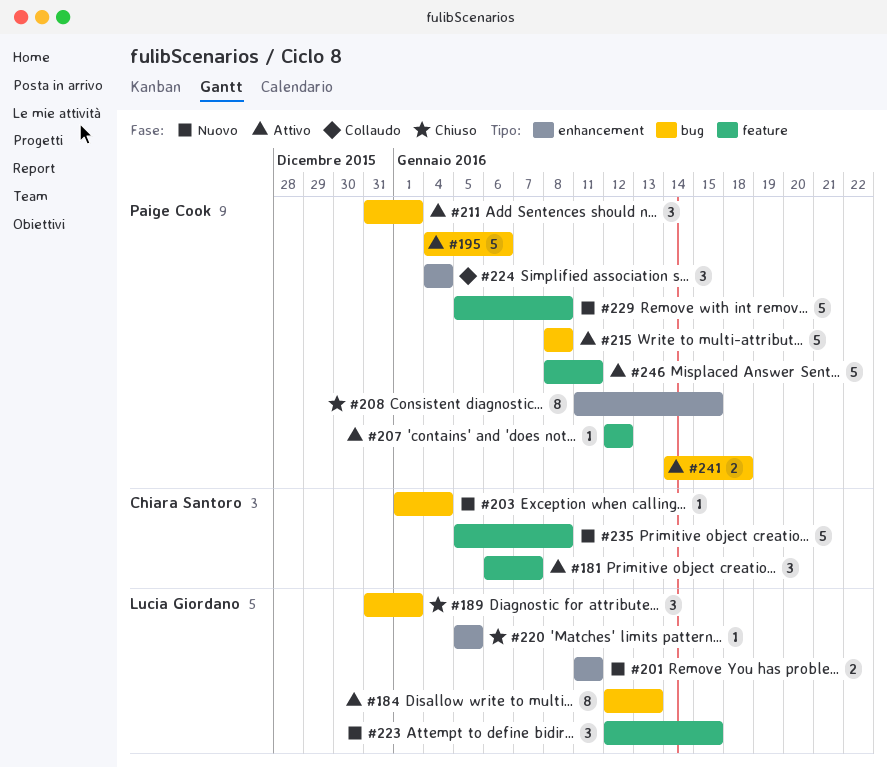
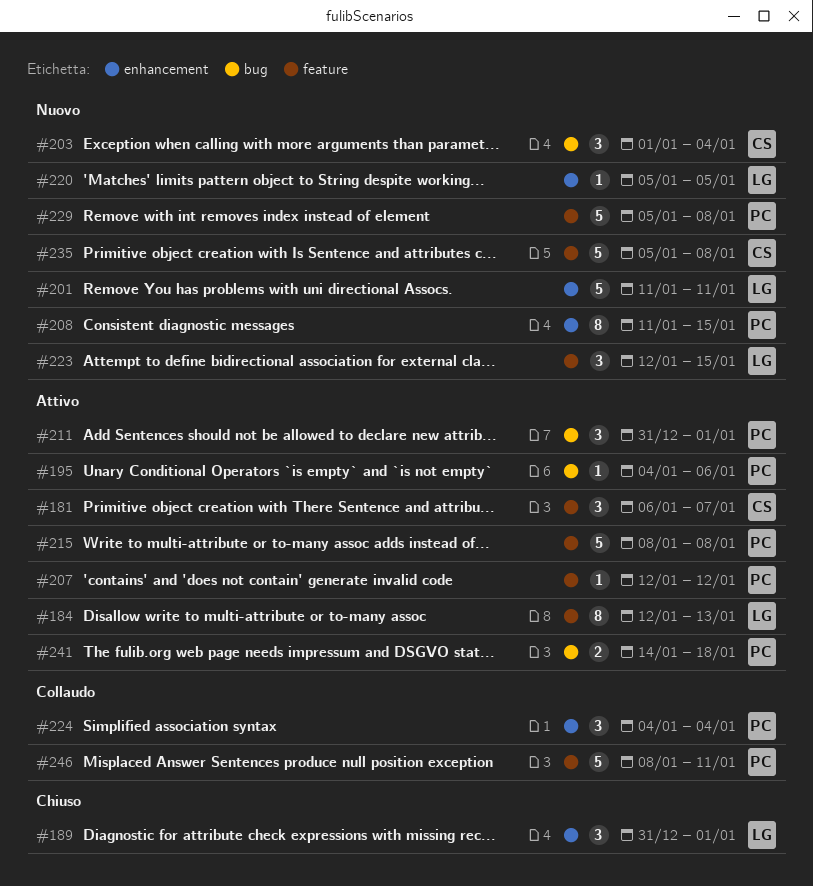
#184, label: bug -> feature
#189, label: bug -> enhancement
#195, estimate: 5 -> 1
#201, estimate: 2 -> 5
#203, estimate: 1 -> 3
#208, status: Chiuso -> Nuovo
#215, label: bug -> feature
#220, status: Chiuso -> Nuovo
#246, status: Attivo -> Collaudo

